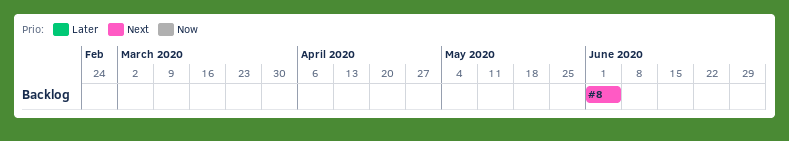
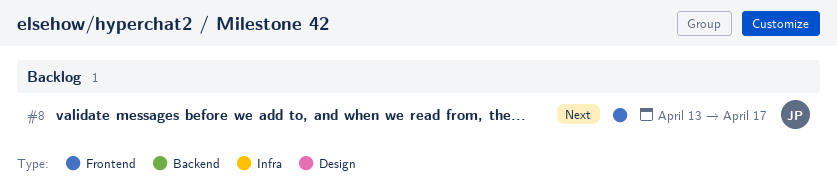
#8, start: Jun 1 -> Apr 13
#8, due: Jun 5 -> Apr 17

